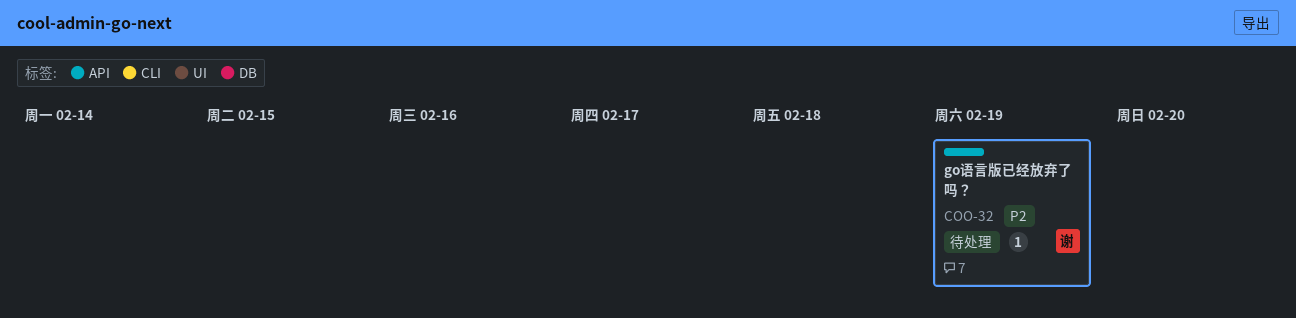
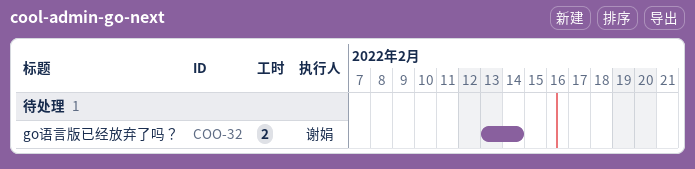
COO-32, estimate: 1 -> 2
COO-32, due: Feb 19 -> Feb 14

